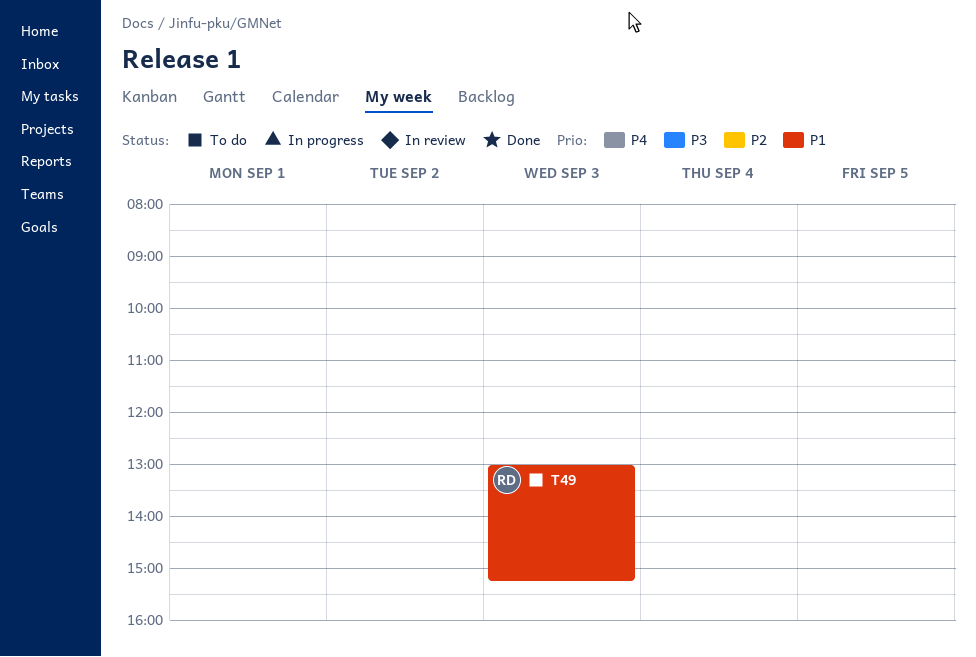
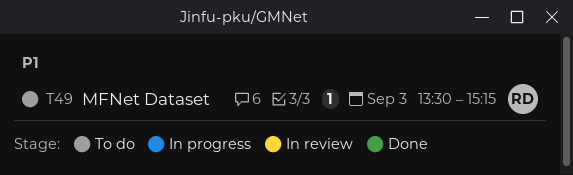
T49, begins: 13:00 -> 13:30

